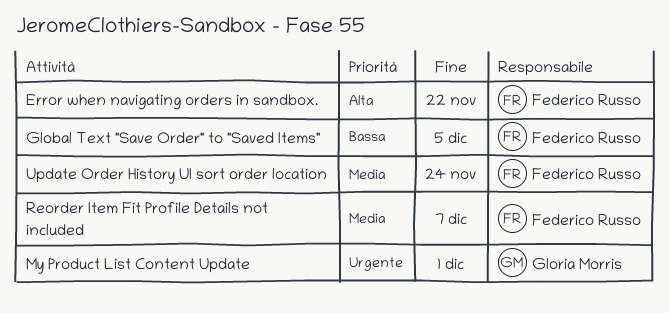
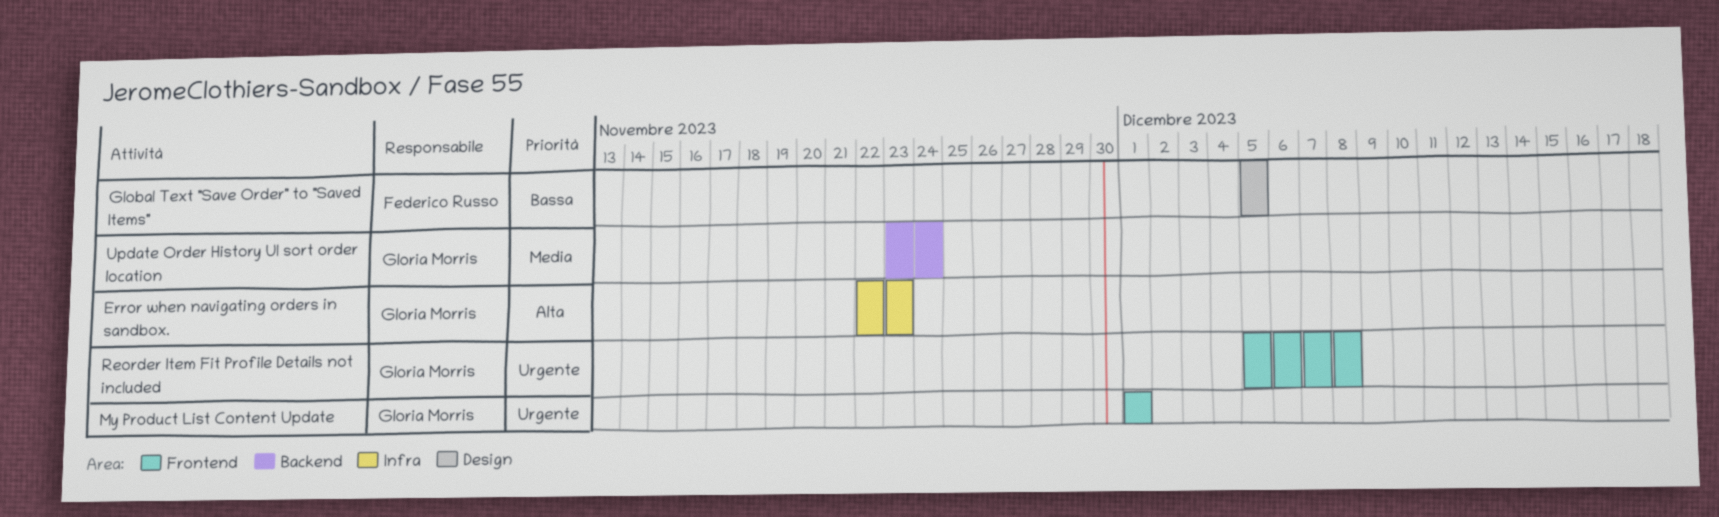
Error when navigating orders in sandbox., owner: Federico Russo -> Gloria Morris
Error when navigating orders in sandbox., due: Nov 22 -> Nov 23
Reorder Item Fit Profile Details not included, owner: Federico Russo -> Gloria Morris
Reorder Item Fit Profile Details not included, priority: Media -> Urgente
Reorder Item Fit Profile Details not included, due: Dec 7 -> Dec 8
Update Order History UI sort order location, owner: Federico Russo -> Gloria Morris

